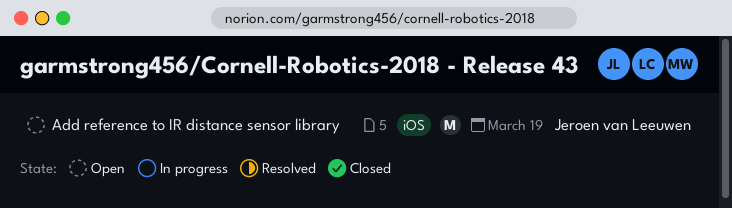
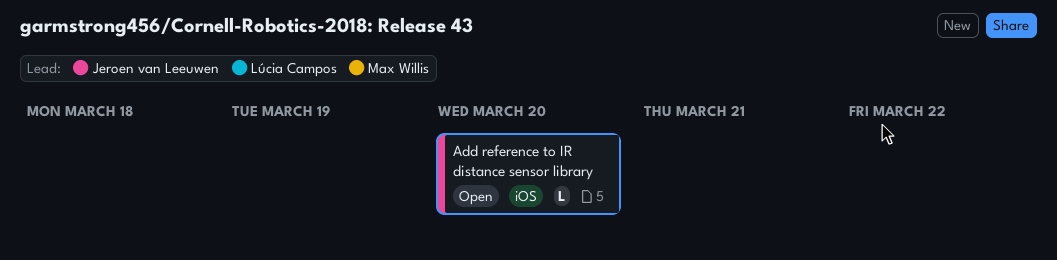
Add reference to IR distance sensor library, estimate: M -> L
Add reference to IR distance sensor library, due: Mar 19 -> Mar 20

